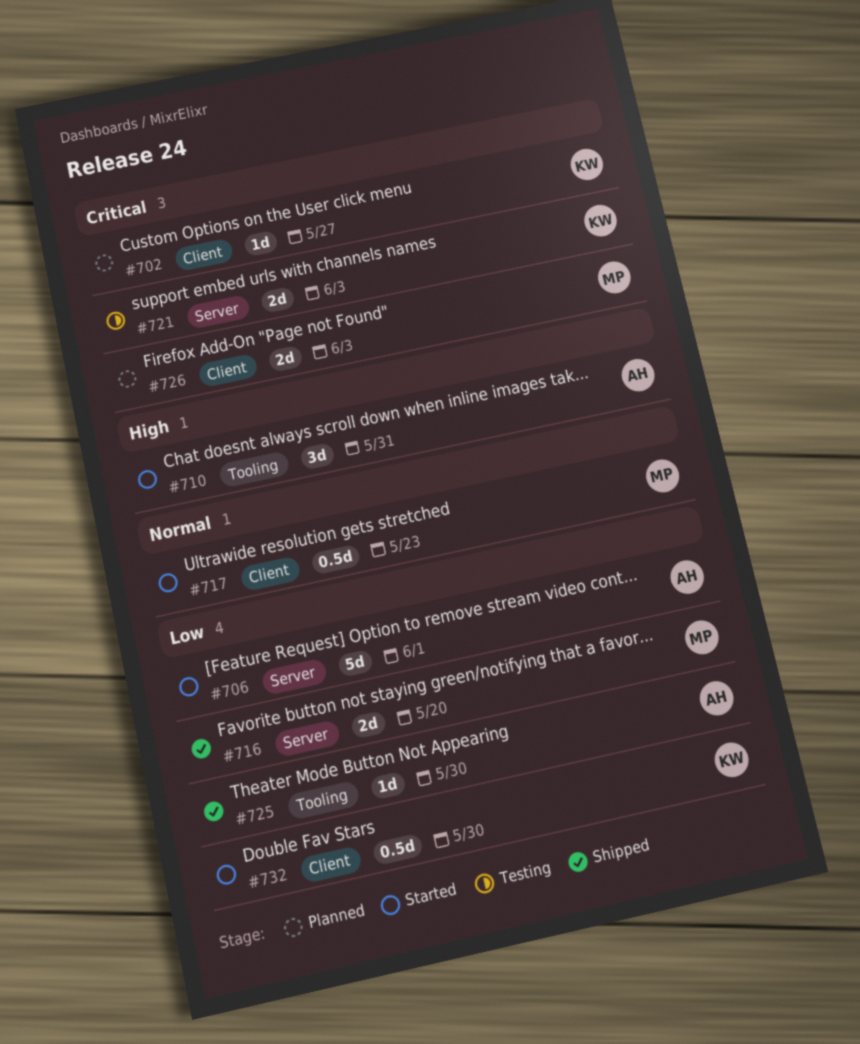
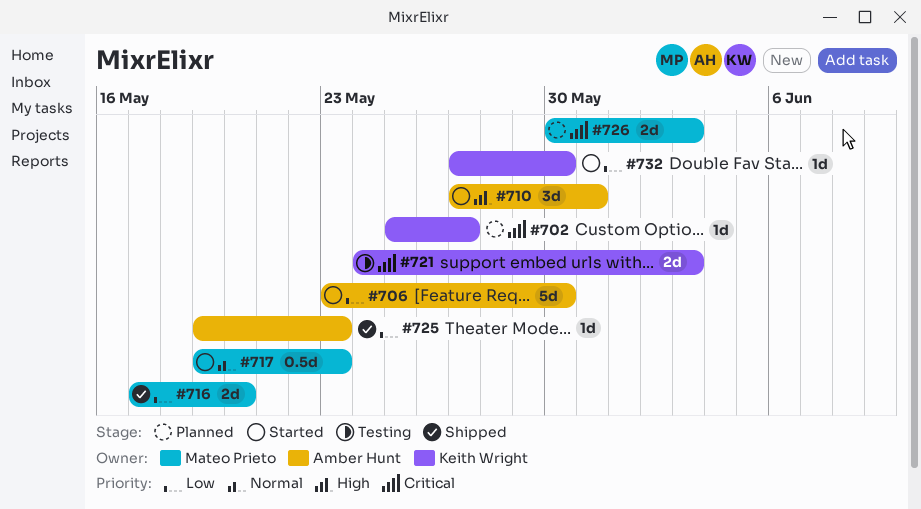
#706, due: Jun 1 -> May 30
#725, due: May 30 -> May 23
#732, estimate: 0.5d -> 1d

